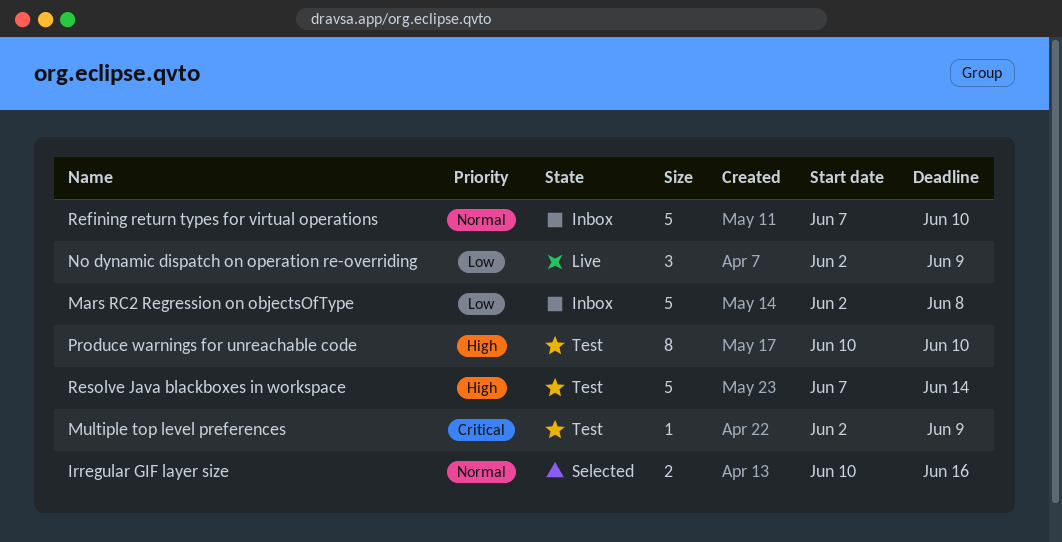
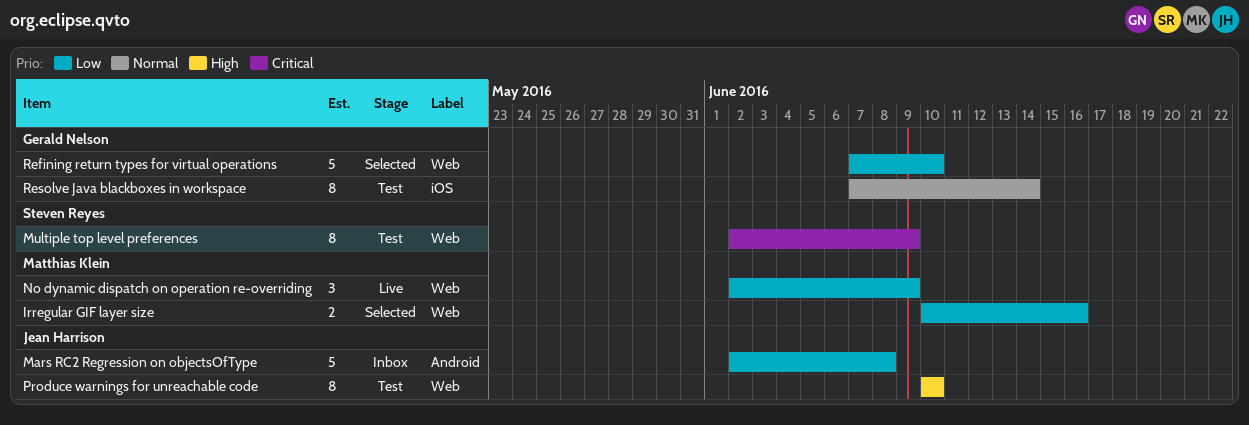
Irregular GIF layer size, priority: Normal -> Low
Multiple top level preferences, estimate: 1 -> 8
Refining return types for virtual operations, status: Inbox -> Selected
Refining return types for virtual operations, priority: Normal -> Low
Resolve Java blackboxes in workspace, priority: High -> Normal
Resolve Java blackboxes in workspace, estimate: 5 -> 8

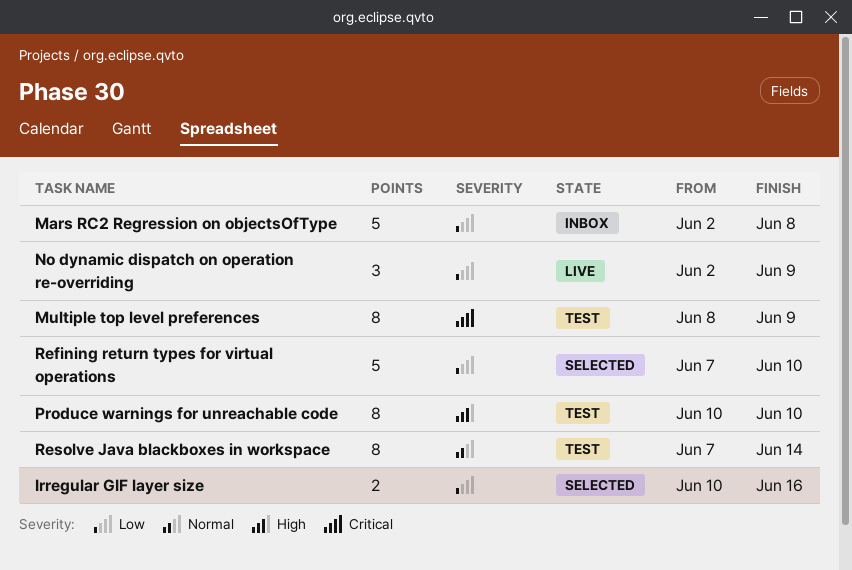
Multiple top level preferences, start: Jun 2 -> Jun 8

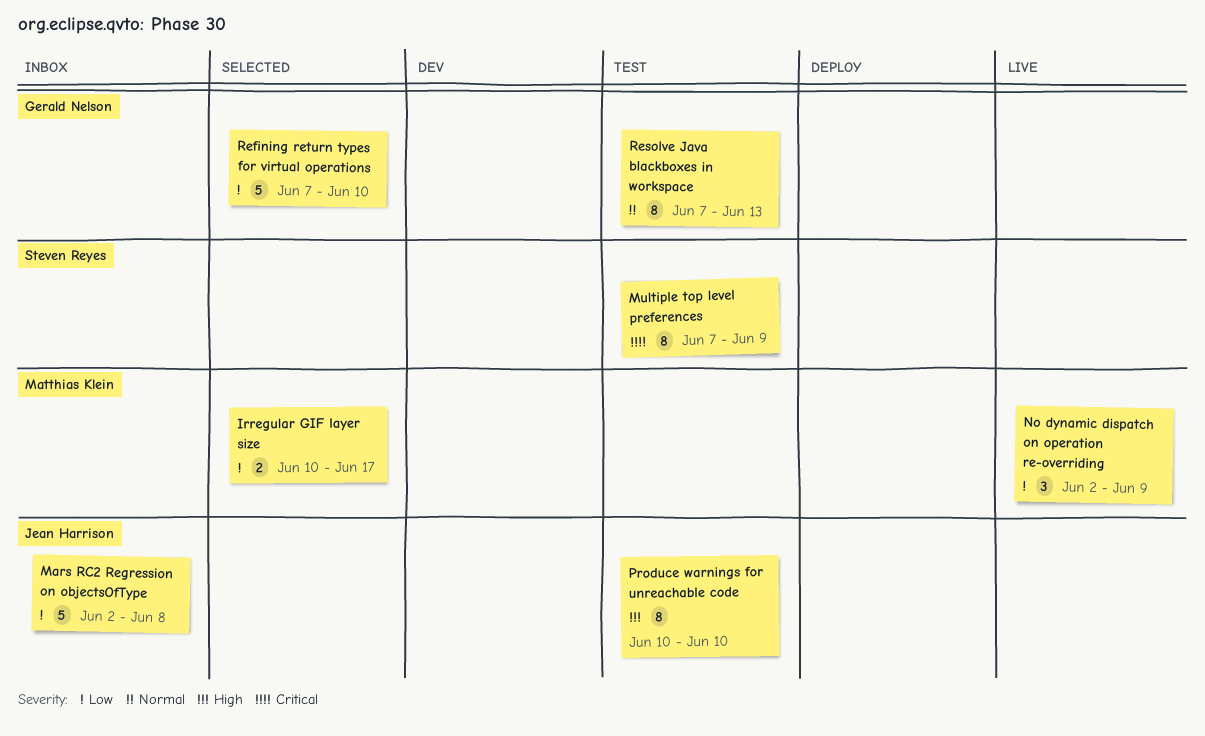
Irregular GIF layer size, due: Jun 16 -> Jun 17
Multiple top level preferences, start: Jun 8 -> Jun 7
Resolve Java blackboxes in workspace, due: Jun 14 -> Jun 13

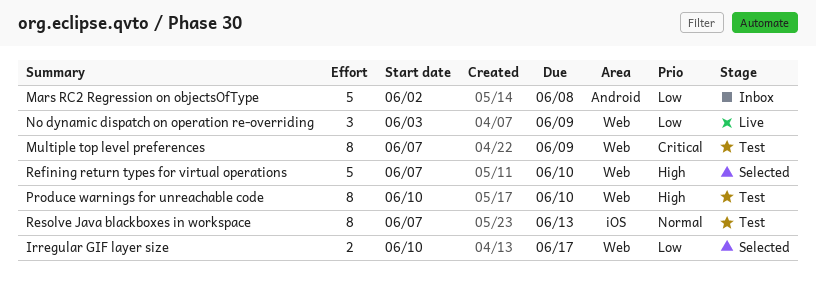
No dynamic dispatch on operation re-overriding, start: Jun 2 -> Jun 3
Refining return types for virtual operations, priority: Low -> High

